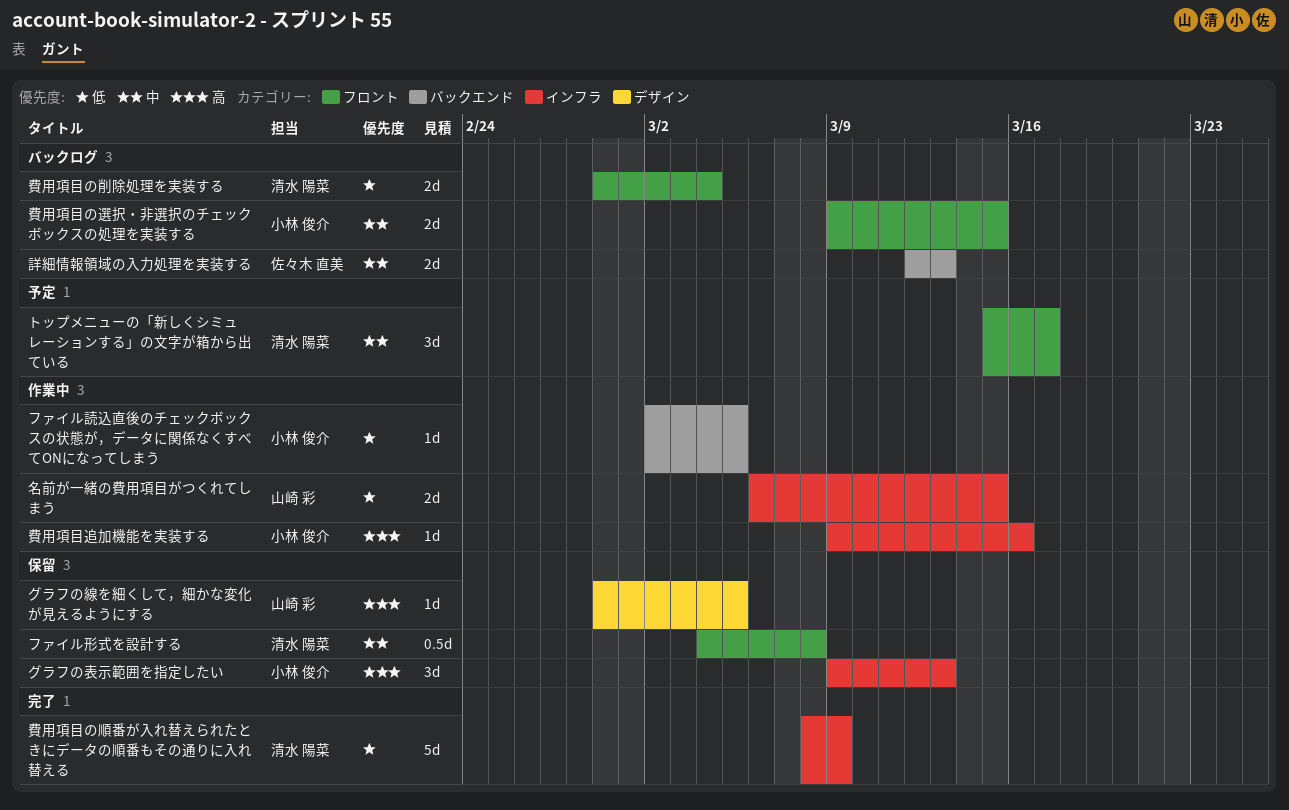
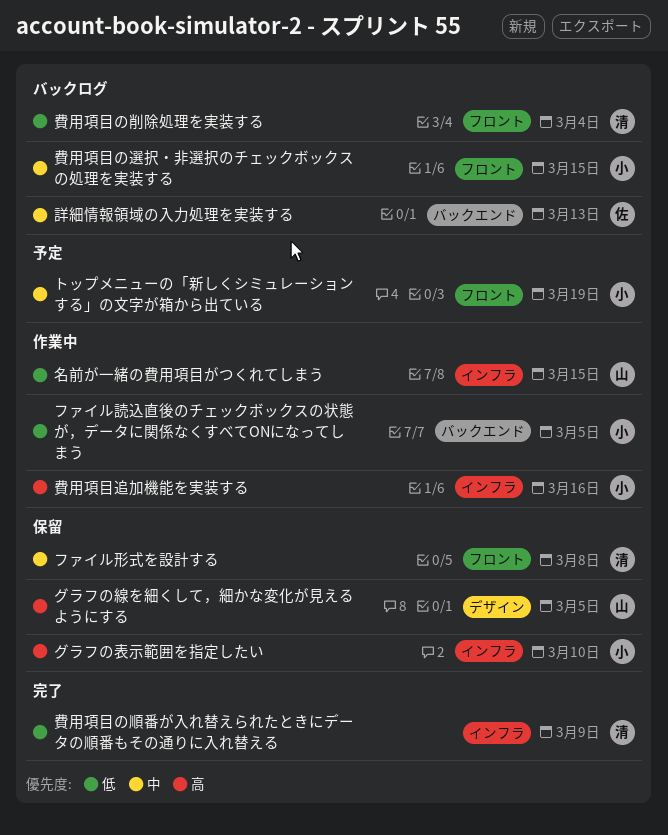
グラフの表示範囲を指定したい, due: Mar 13 -> Mar 10
トップメニューの「新しくシミュレーションする」の文字が箱から出ている, owner: 清水 陽菜 -> 小林 俊介
トップメニューの「新しくシミュレーションする」の文字が箱から出ている, due: Mar 17 -> Mar 19

